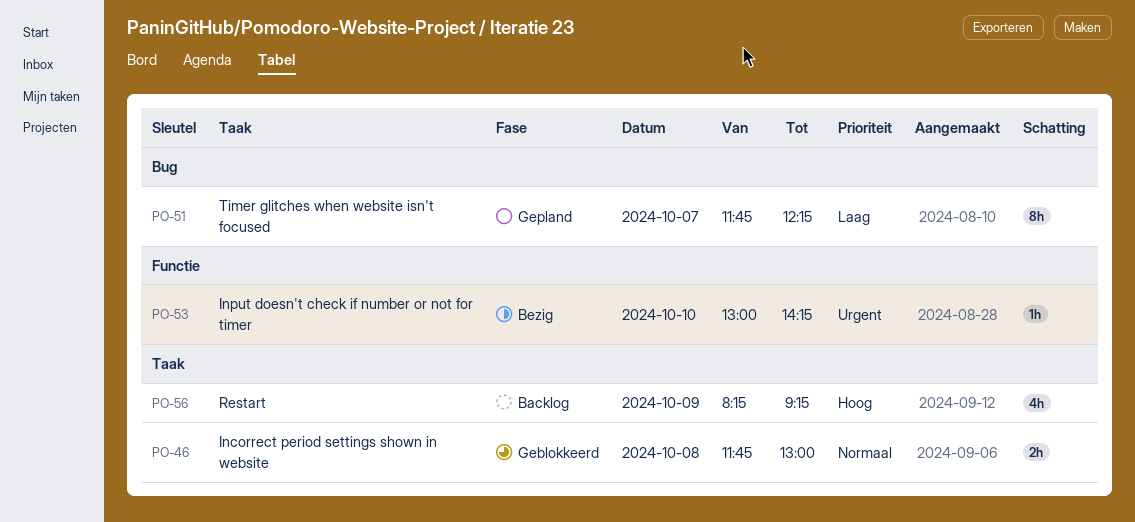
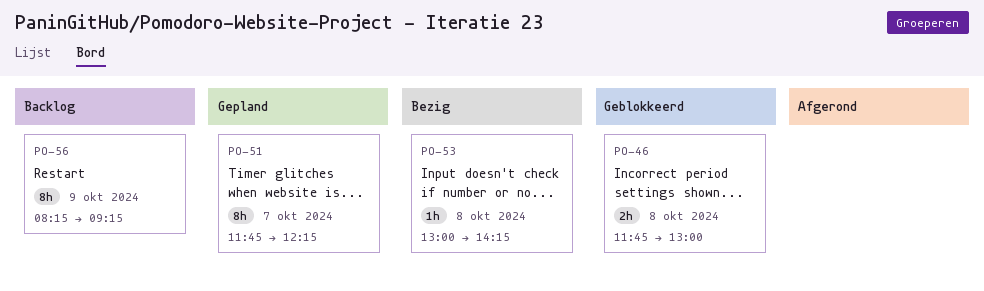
PO-53, day: Oct 10 -> Oct 8
PO-56, estimate: 4h -> 8h

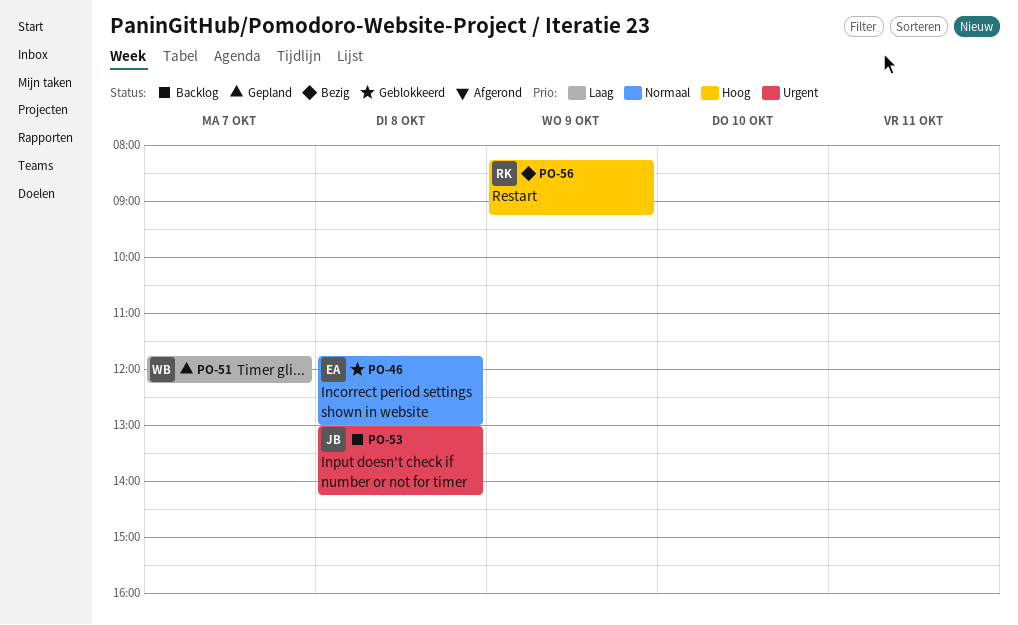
PO-53, status: Bezig -> Backlog
PO-56, status: Backlog -> Bezig

